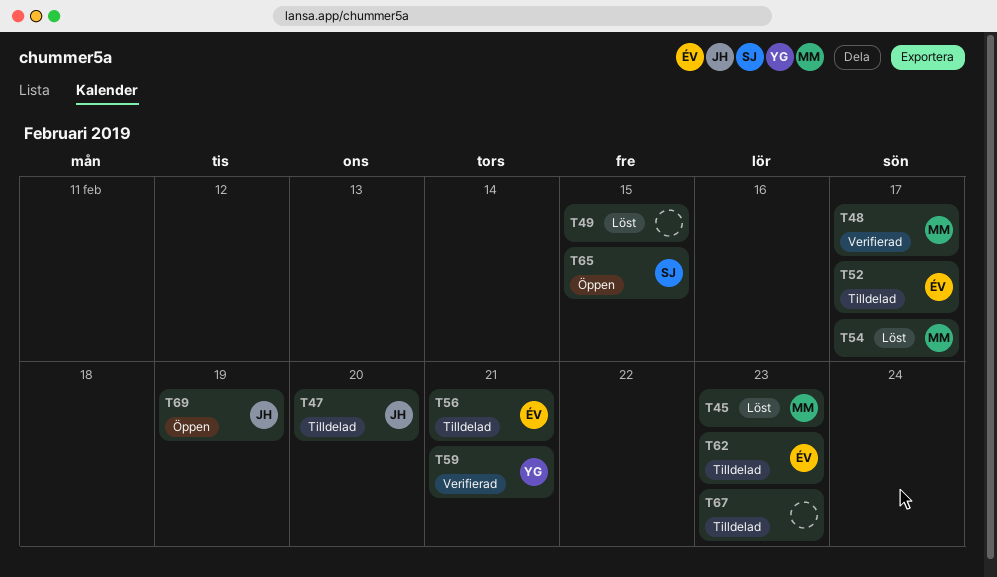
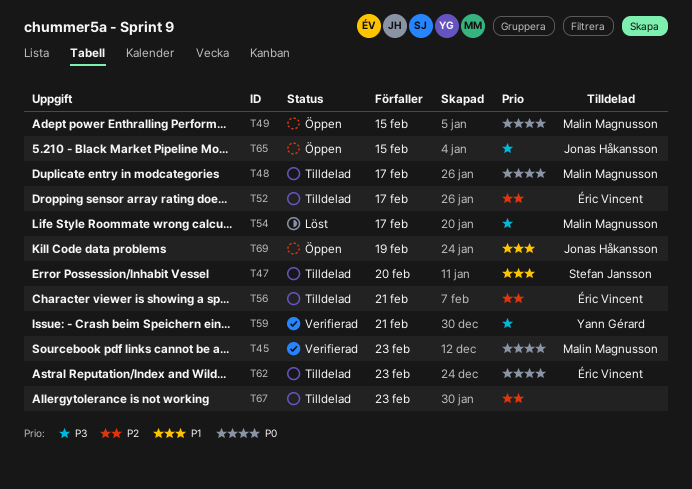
T45, status: Löst -> Verifierad
T47, owner: Jonas Håkansson -> Stefan Jansson
T48, status: Verifierad -> Tilldelad
T49, status: Löst -> Öppen
T49, owner: none -> Malin Magnusson
T65, owner: Stefan Jansson -> Jonas Håkansson

